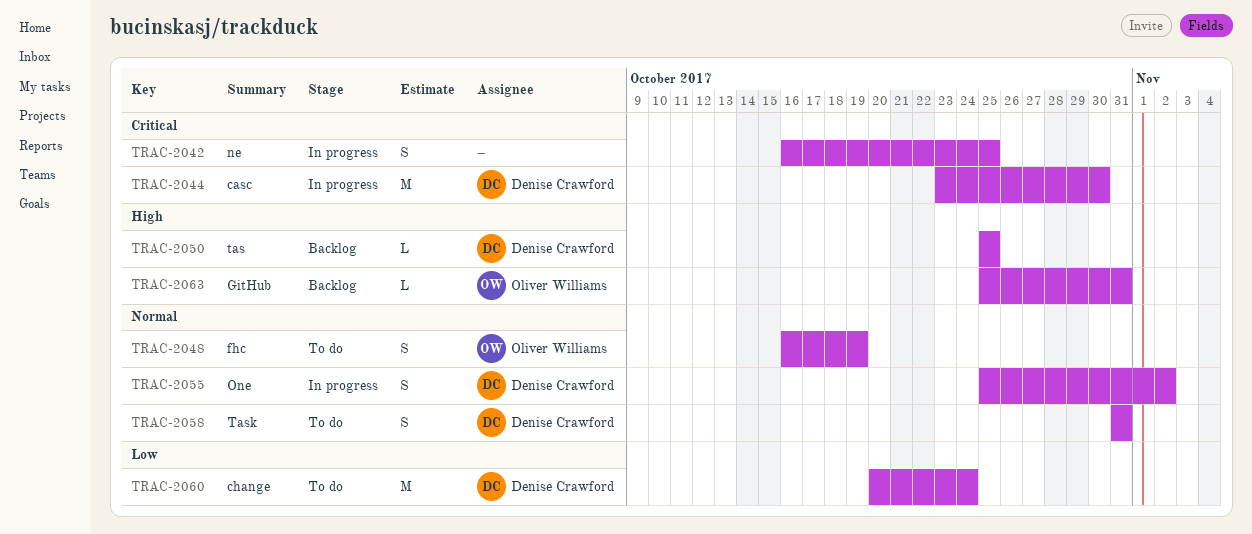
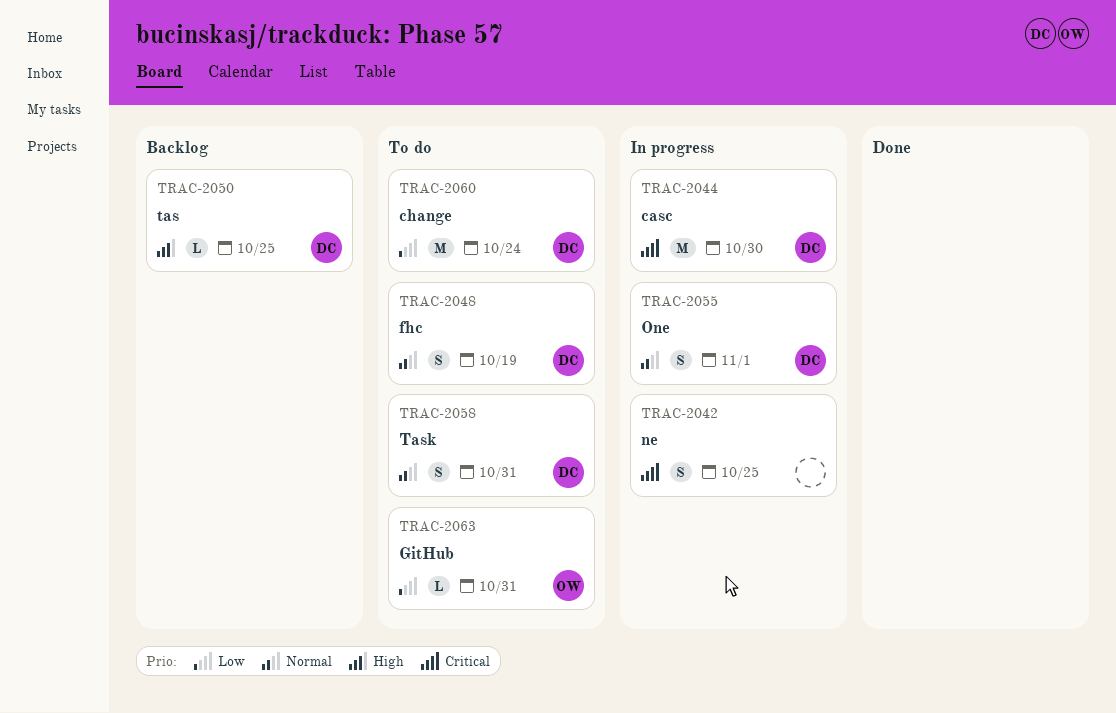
TRAC-2048, owner: Oliver Williams -> Denise Crawford
TRAC-2055, due: Nov 2 -> Nov 1
TRAC-2063, status: Backlog -> To do
TRAC-2063, priority: High -> Low

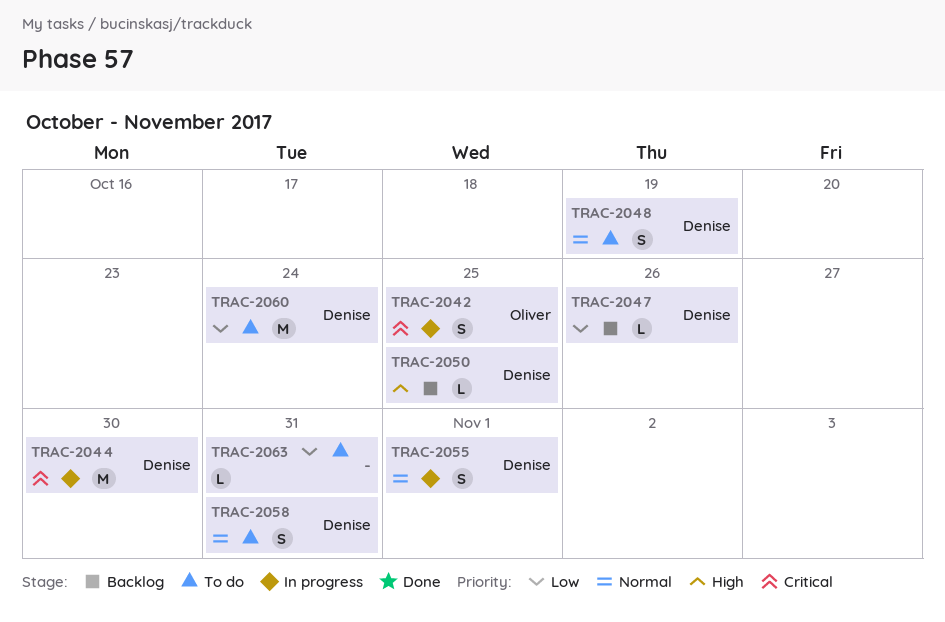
TRAC-2042, owner: none -> Oliver
TRAC-2047: none -> present
TRAC-2063, owner: Oliver -> none

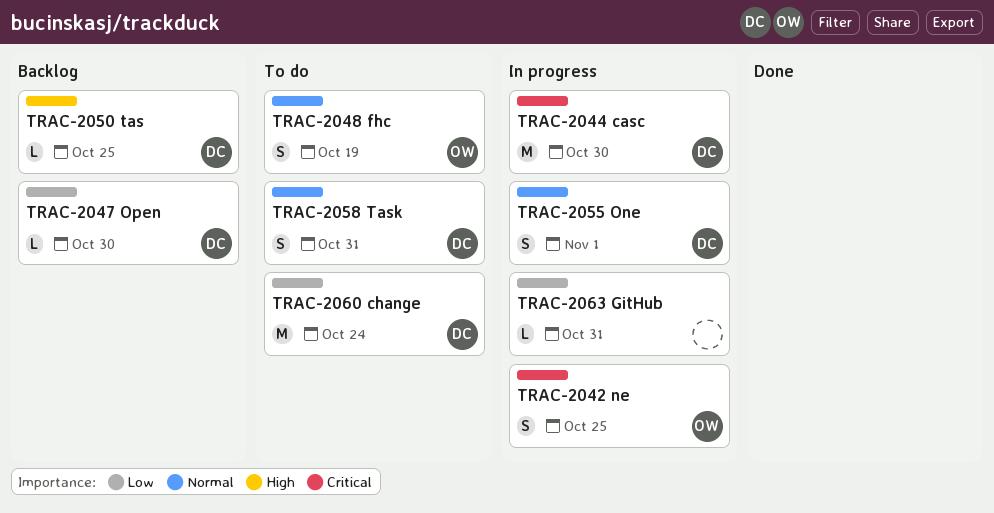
TRAC-2047, due: Oct 26 -> Oct 30
TRAC-2048, owner: Denise -> Oliver
TRAC-2063, status: To do -> In progress

